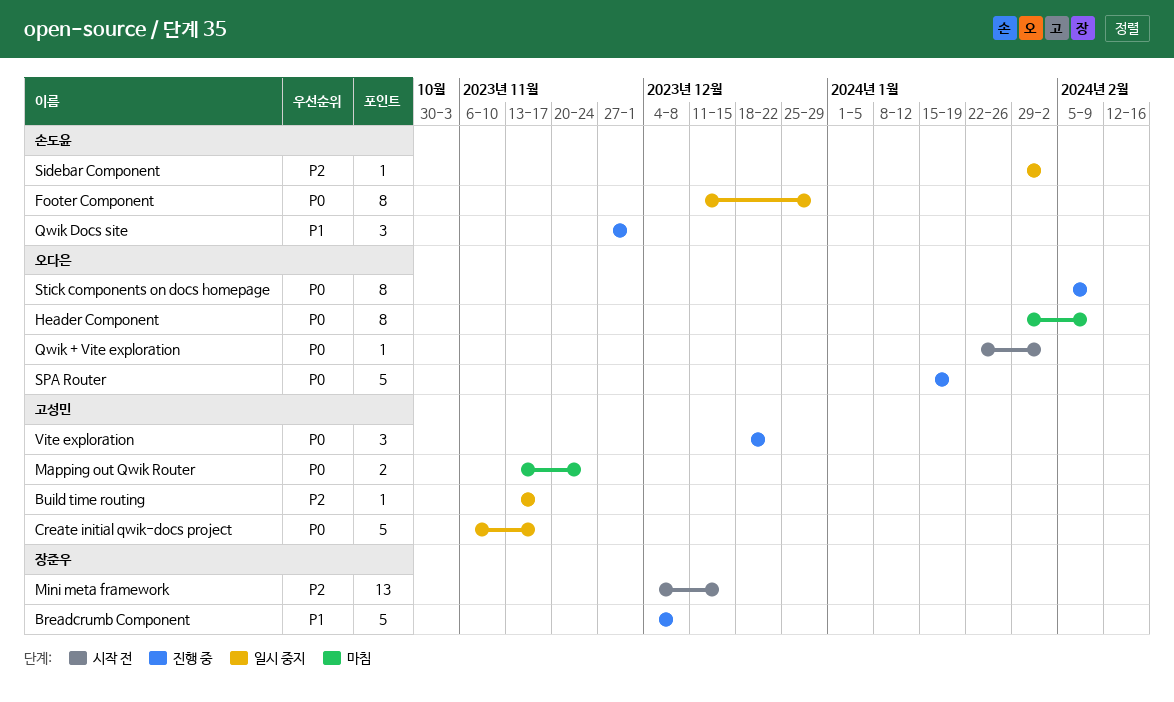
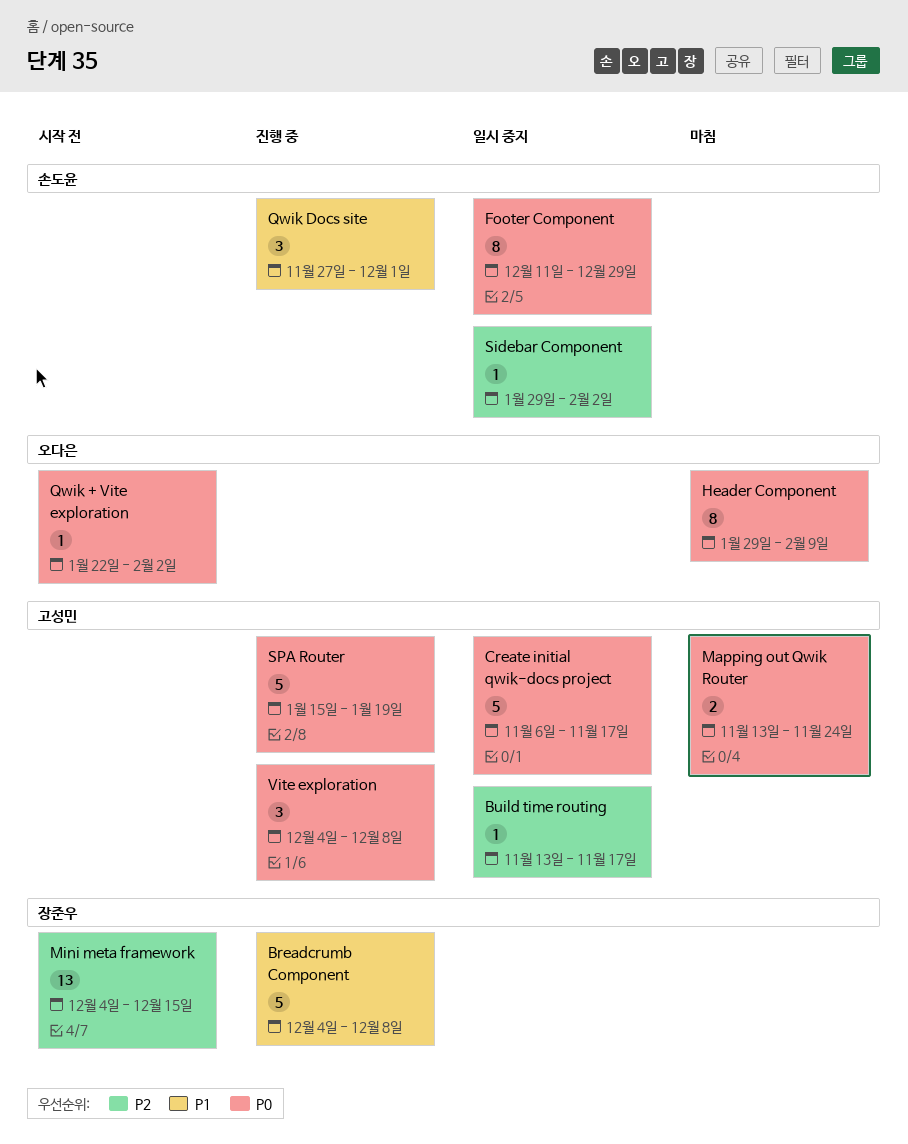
SPA Router, owner: 오다은 -> 고성민
Stick components on docs homepage: present -> none
Vite exploration, start: Dec 18 -> Dec 4
Vite exploration, due: Dec 22 -> Dec 8

